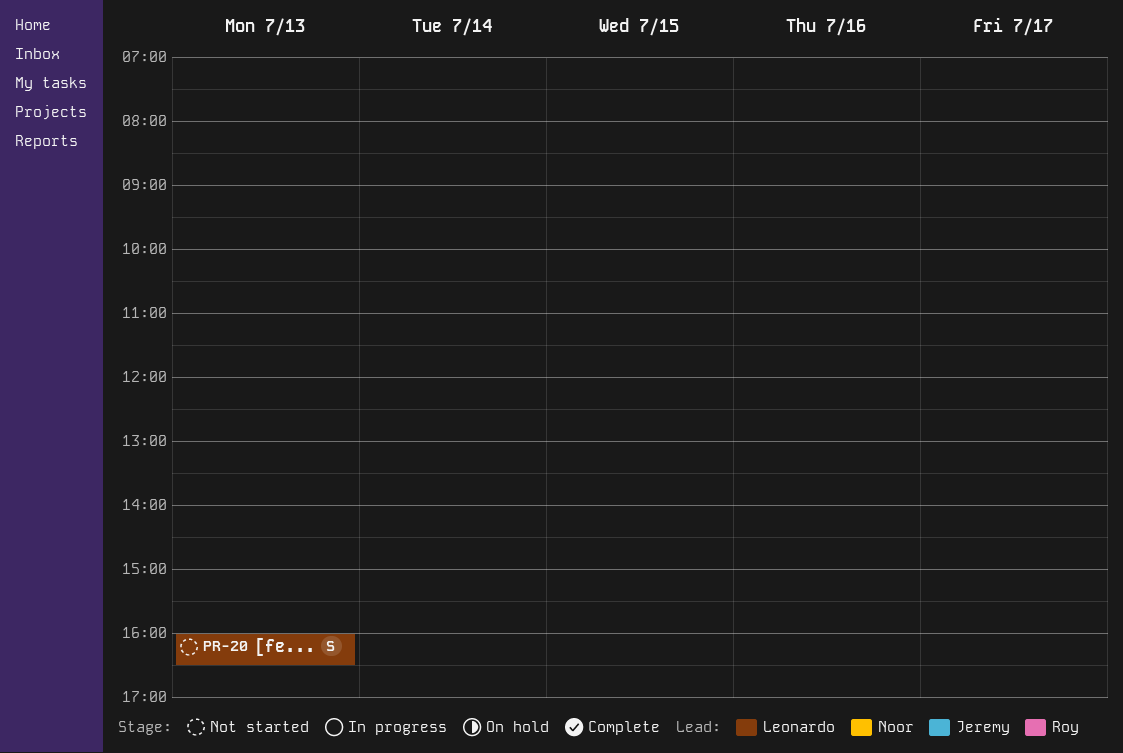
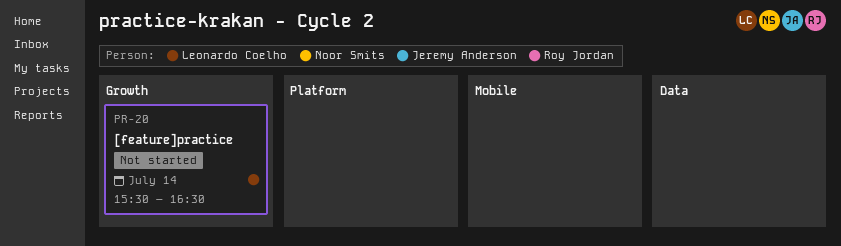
PR-20, day: Jul 13 -> Jul 14
PR-20, begins: 16:00 -> 15:30

